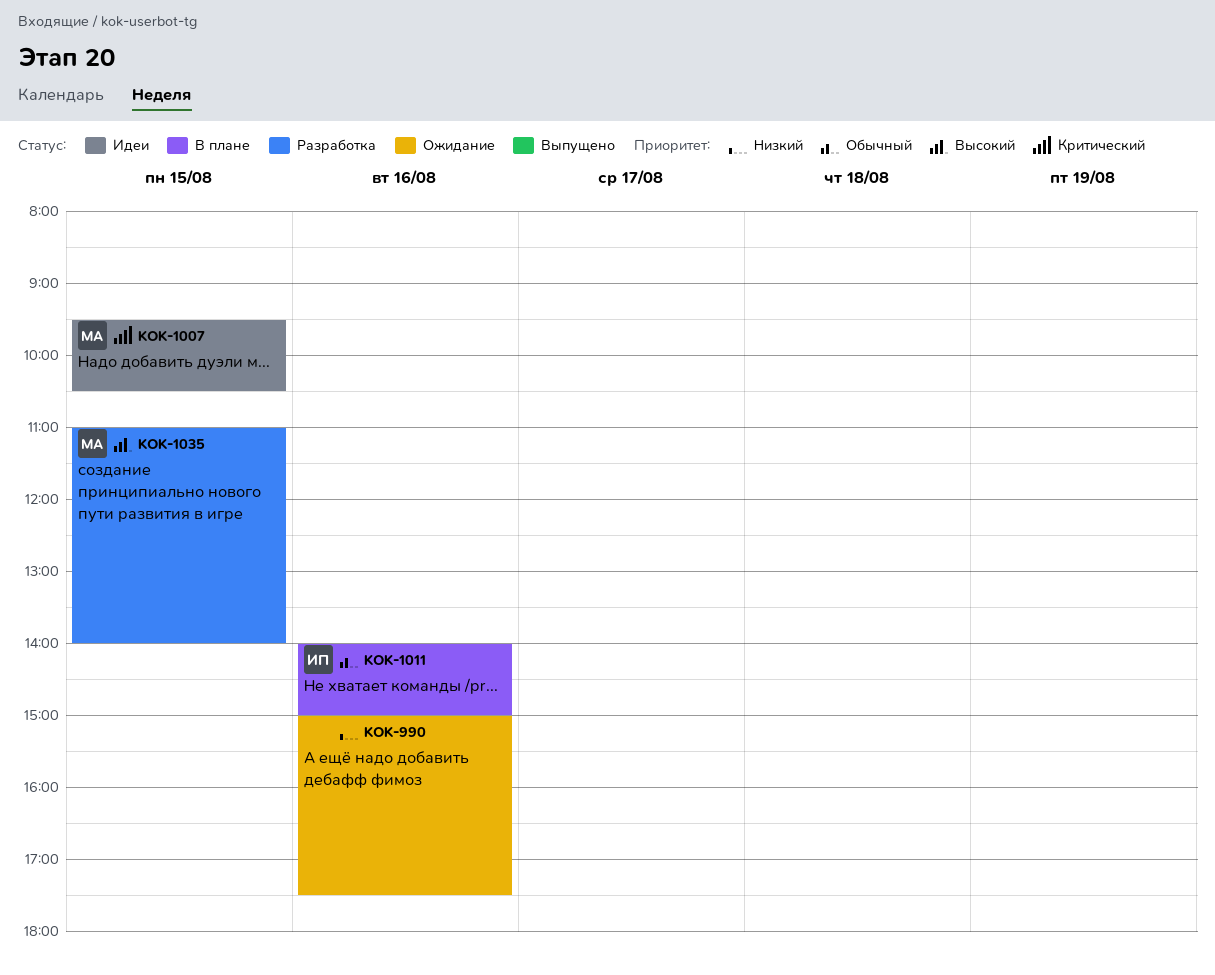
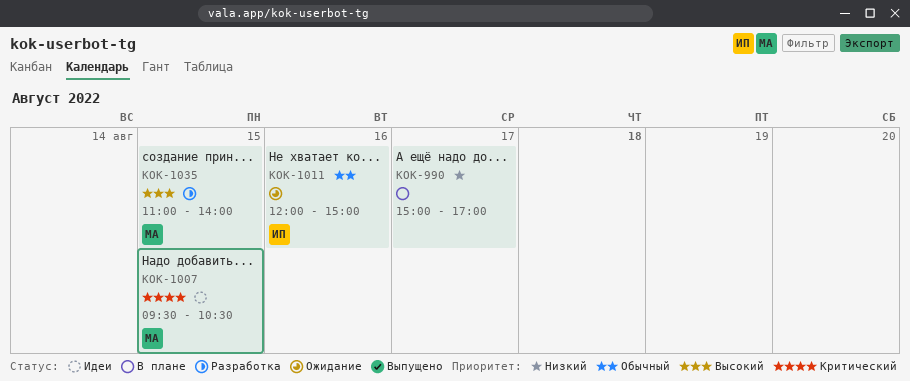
KOK-990, status: Ожидание -> В плане
KOK-990, day: Aug 16 -> Aug 17
KOK-990, ends: 17:30 -> 17:00
KOK-1011, status: В плане -> Ожидание
KOK-1011, begins: 14:00 -> 12:00

